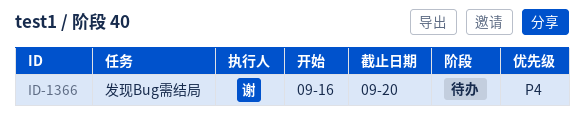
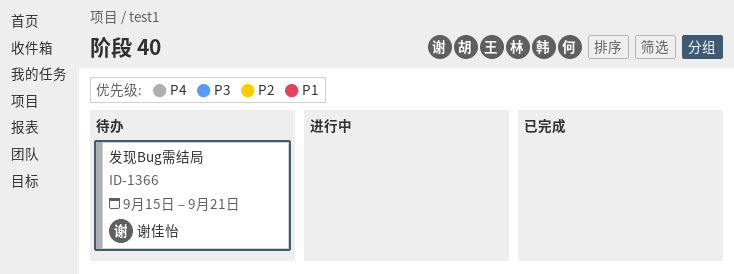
ID-1366, start: Sep 16 -> Sep 15
ID-1366, due: Sep 20 -> Sep 21

